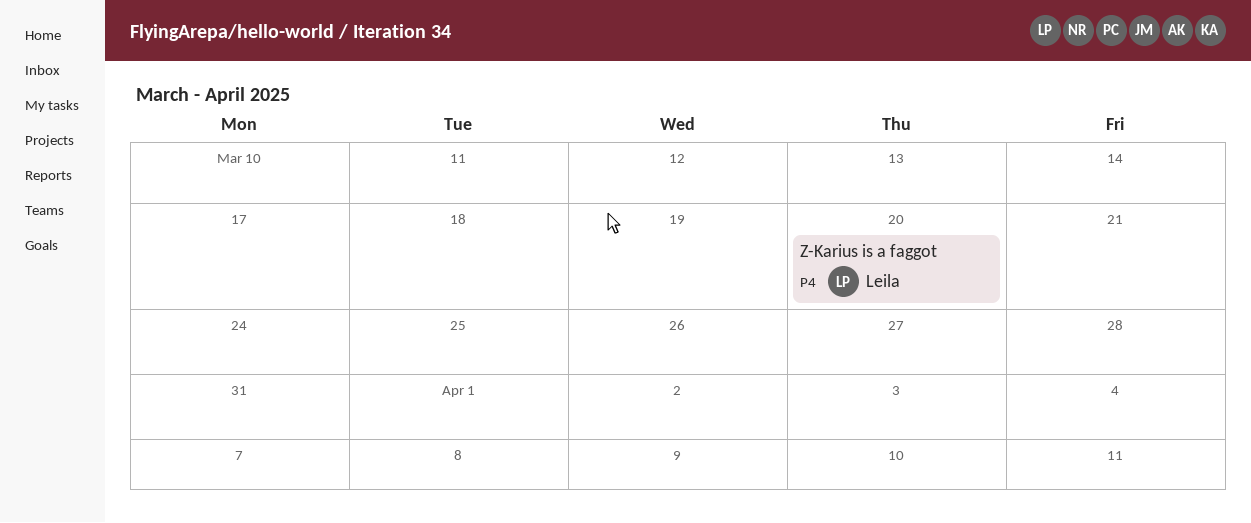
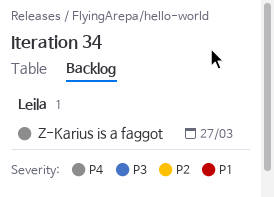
Z-Karius is a faggot, due: Mar 20 -> Mar 27

